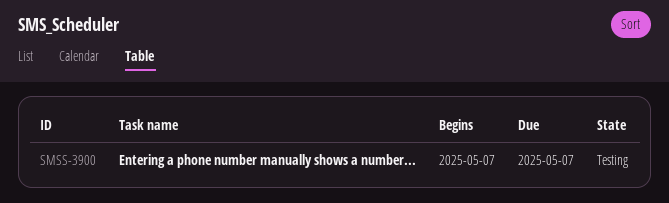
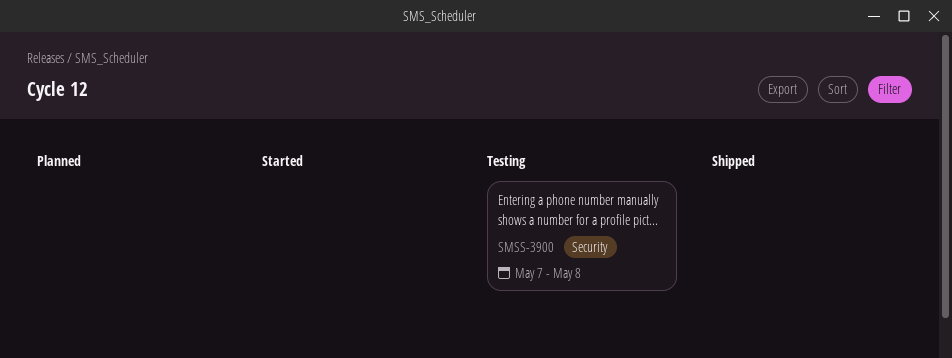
SMSS-3900, due: May 7 -> May 8

